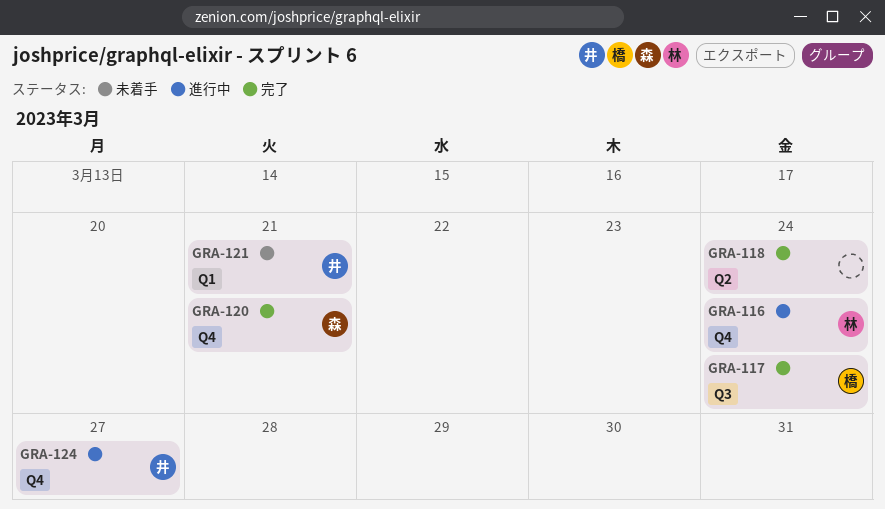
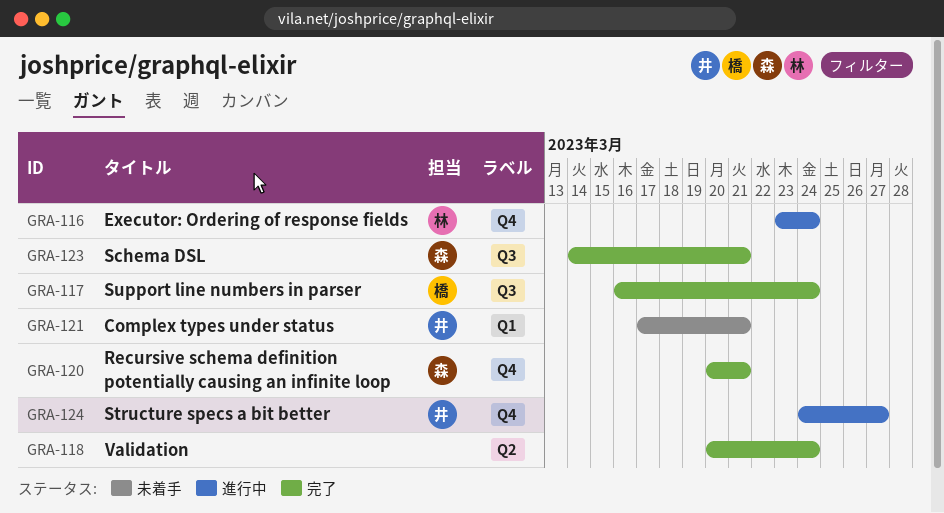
GRA-123: none -> present

